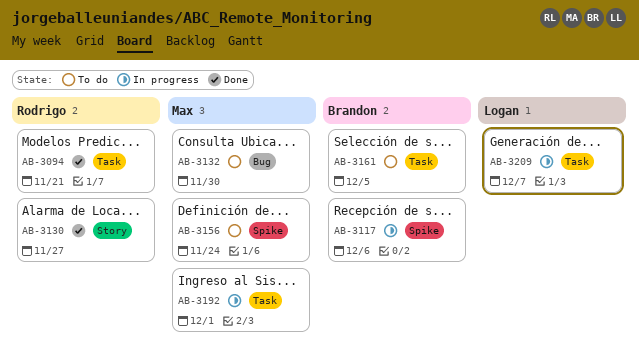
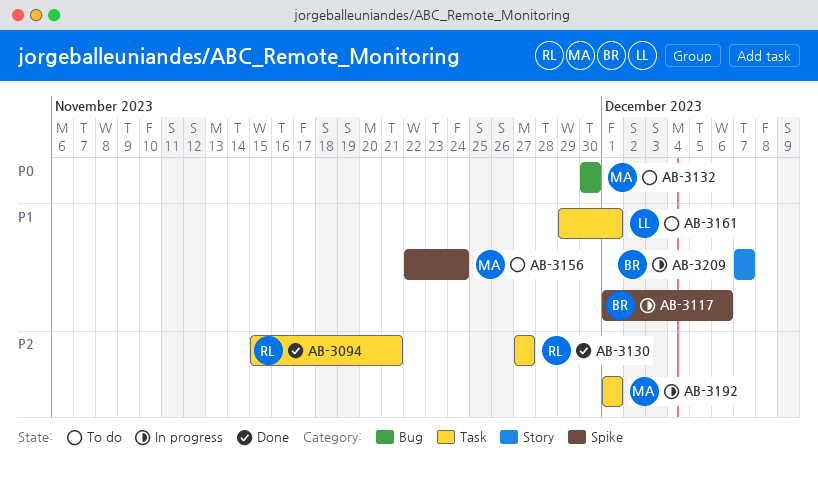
AB-3130, label: Story -> Task
AB-3161, owner: Brandon -> Logan
AB-3161, due: Dec 5 -> Dec 1
AB-3209, owner: Logan -> Brandon
AB-3209, label: Task -> Story

